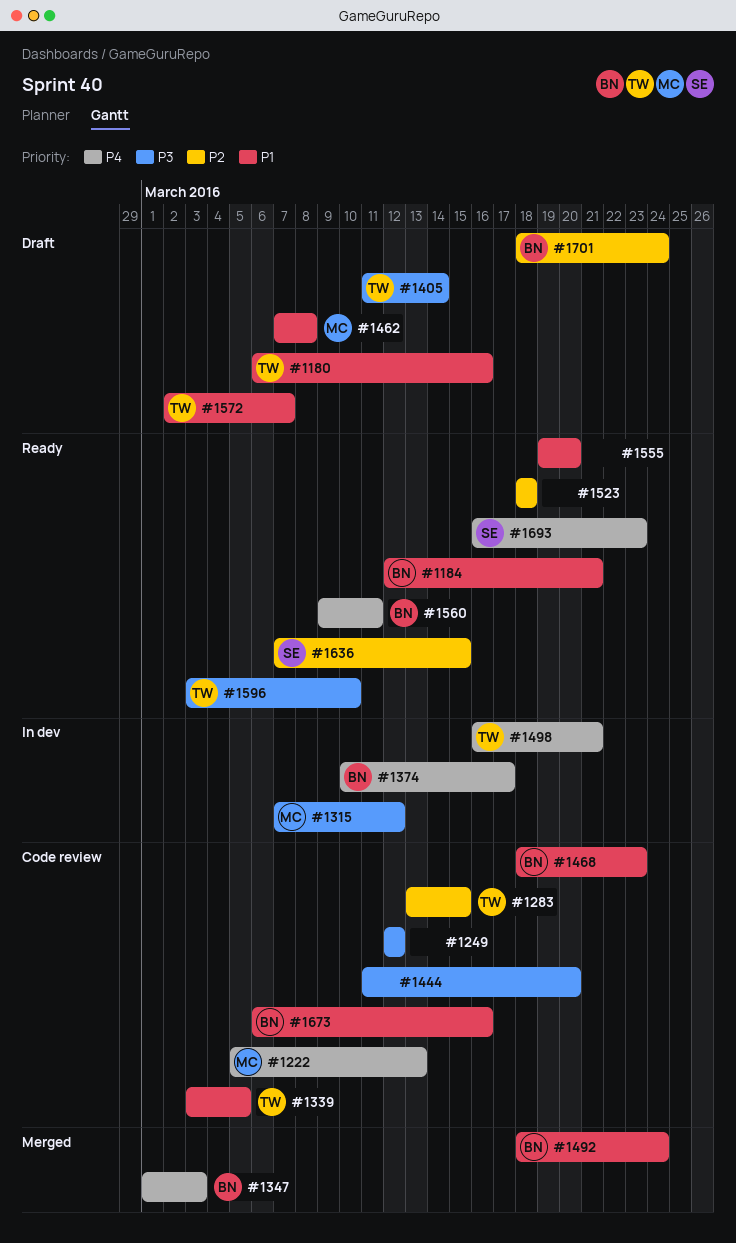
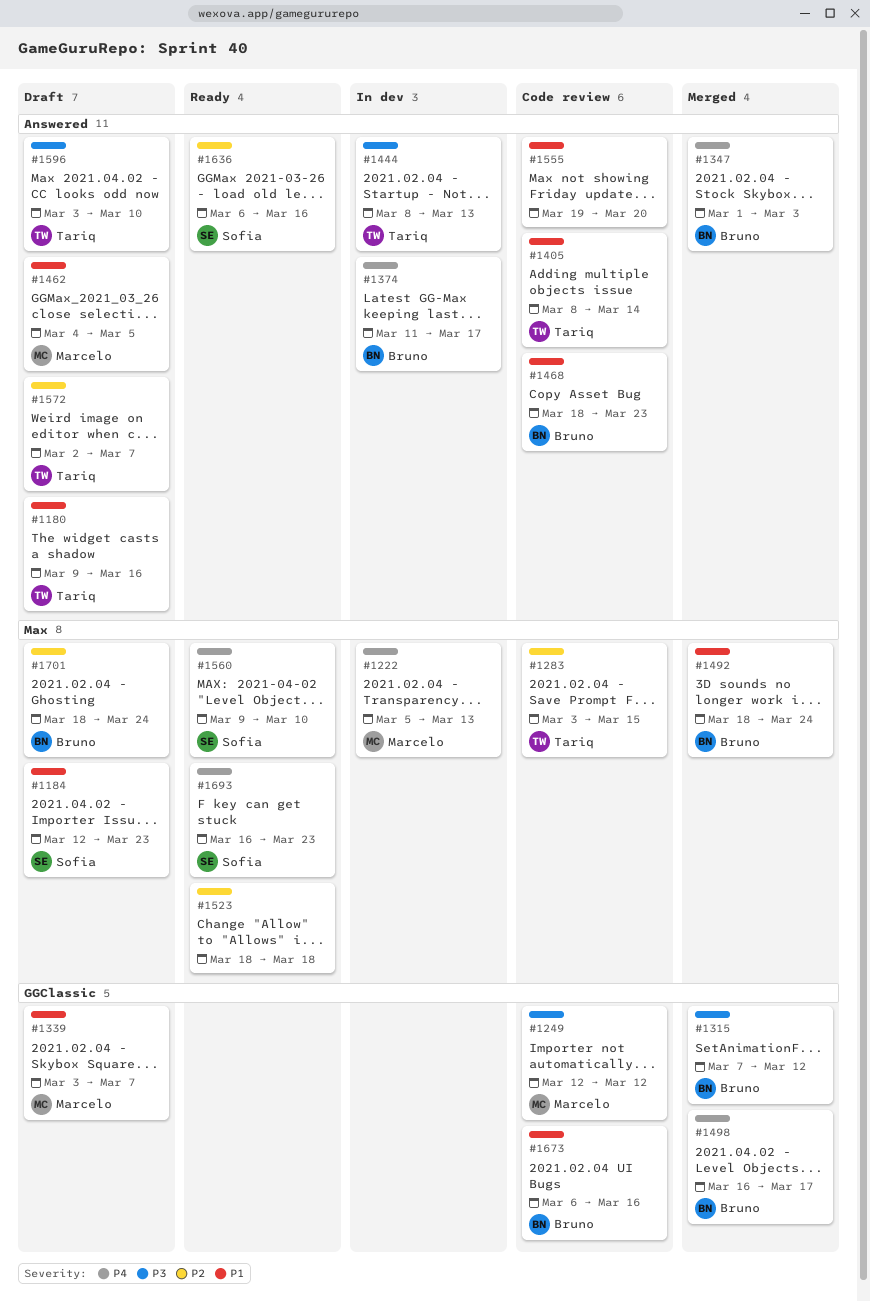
#1180, start: Mar 6 -> Mar 9
#1184, status: Ready -> Draft
#1184, owner: Bruno -> Sofia
#1184, due: Mar 21 -> Mar 23
#1222, status: Code review -> In dev
#1249, owner: none -> Marcelo
#1283, start: Mar 13 -> Mar 3
#1315, status: In dev -> Merged
#1315, owner: Marcelo -> Bruno
#1339, status: Code review -> Draft
#1339, owner: Tariq -> Marcelo
#1339, due: Mar 5 -> Mar 7
#1374, start: Mar 10 -> Mar 11
#1405, status: Draft -> Code review
#1405, priority: P3 -> P1
#1405, start: Mar 11 -> Mar 8
#1444, status: Code review -> In dev
#1444, owner: none -> Tariq
#1444, start: Mar 11 -> Mar 8
#1444, due: Mar 20 -> Mar 13
#1462, start: Mar 7 -> Mar 4
#1462, due: Mar 8 -> Mar 5
#1498, status: In dev -> Merged
#1498, owner: Tariq -> Bruno
#1498, due: Mar 21 -> Mar 17
#1555, status: Ready -> Code review
#1560, owner: Bruno -> Sofia
#1560, due: Mar 11 -> Mar 10
#1572, priority: P1 -> P2
#1596, status: Ready -> Draft
#1636, start: Mar 7 -> Mar 6
#1636, due: Mar 15 -> Mar 16

